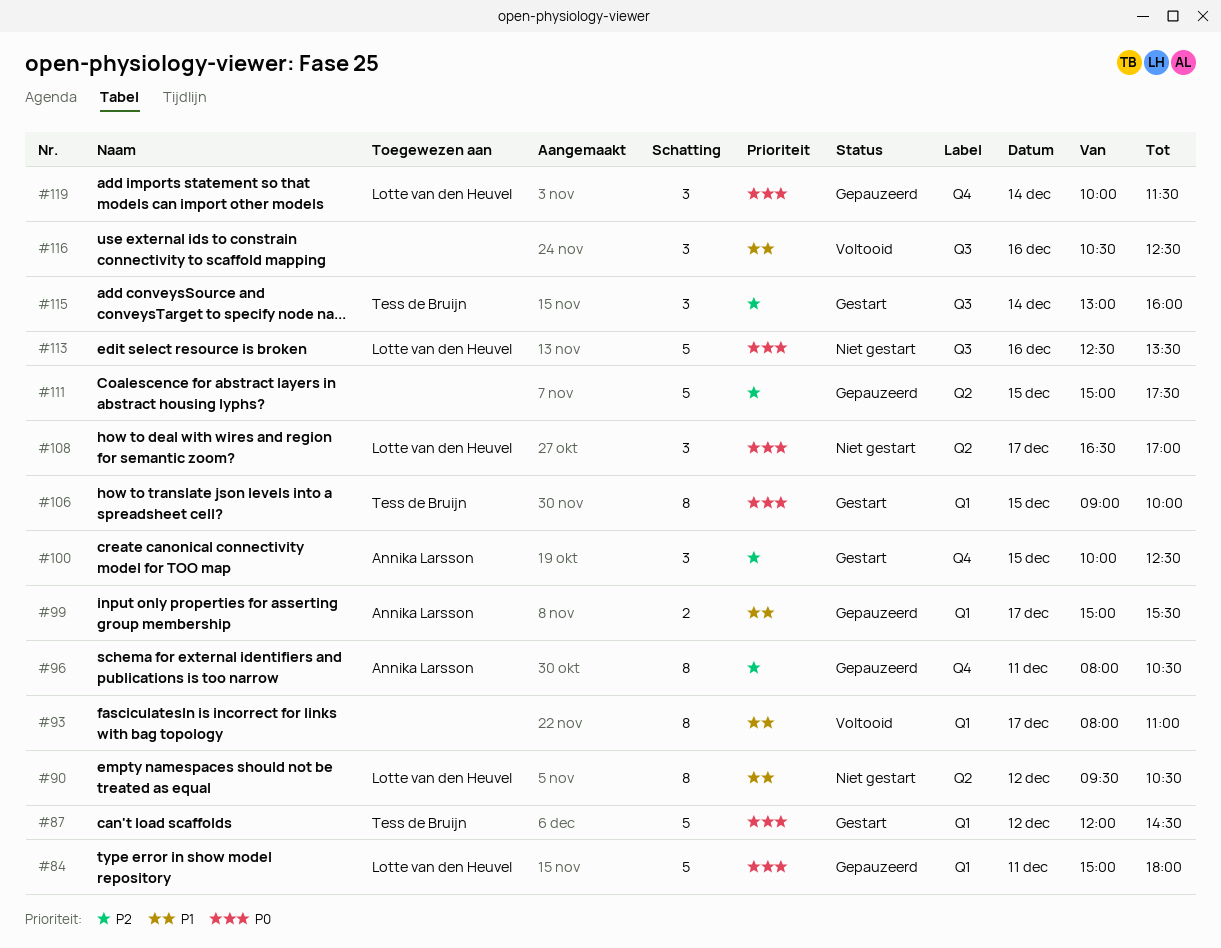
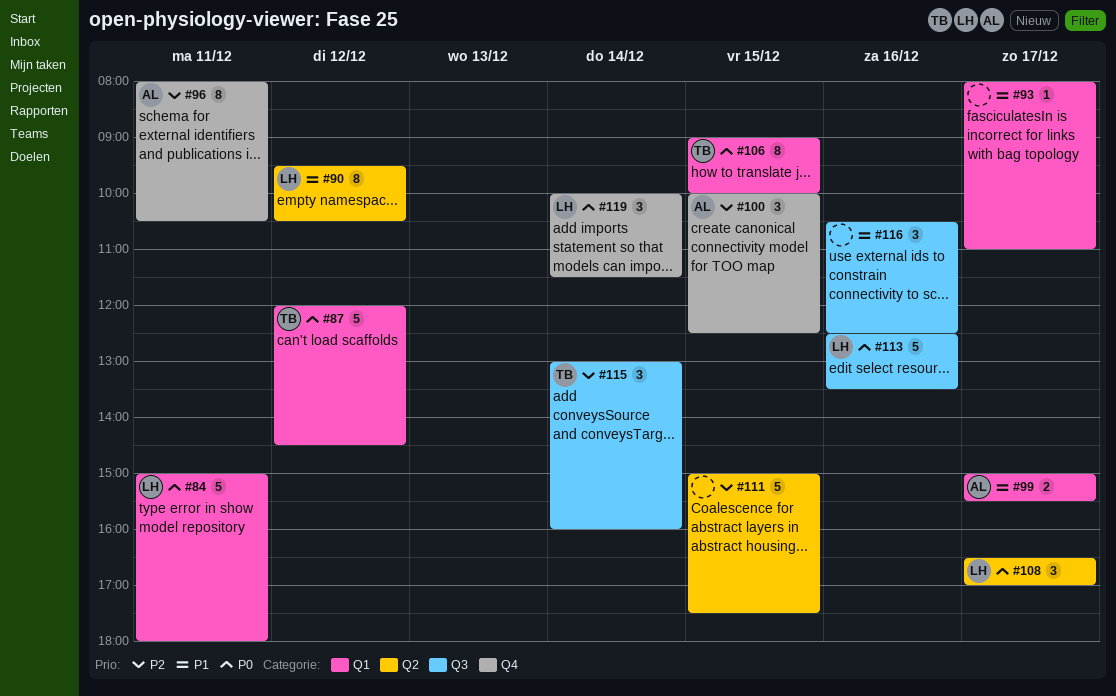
#93, estimate: 8 -> 1

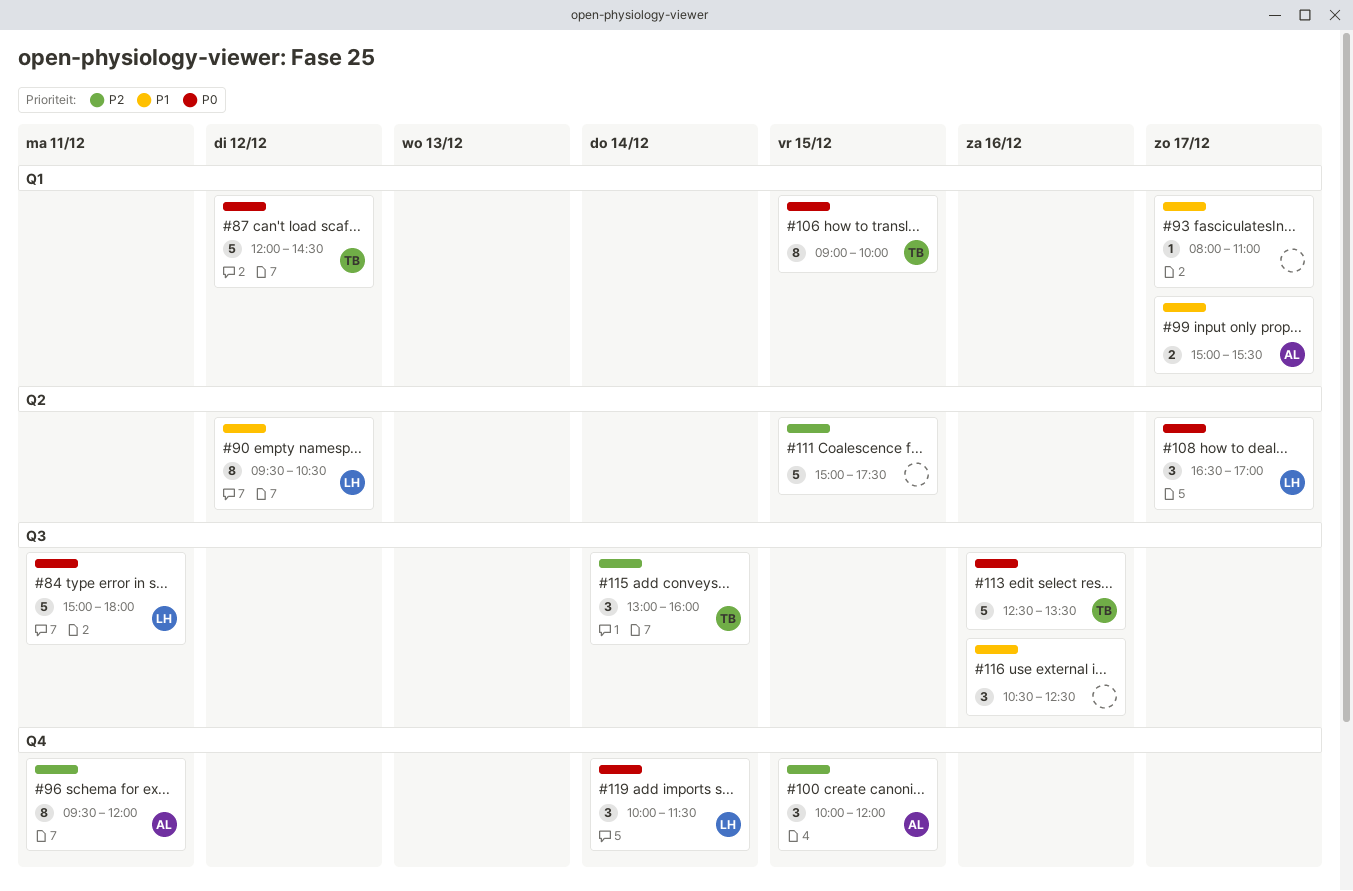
#84, label: Q1 -> Q3
#96, begins: 08:00 -> 09:30
#96, ends: 10:30 -> 12:00
#100, ends: 12:30 -> 12:00
#113, owner: LH -> TB

